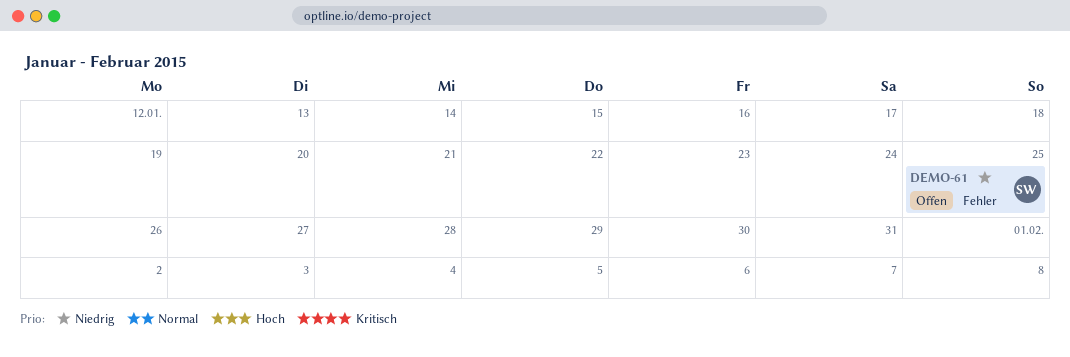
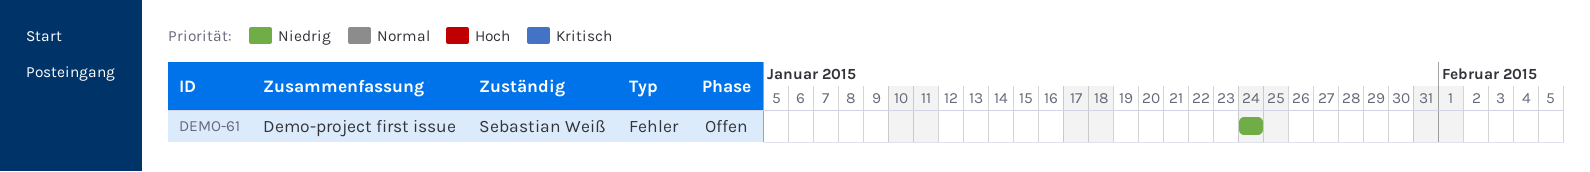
DEMO-61, due: Jan 25 -> Jan 24

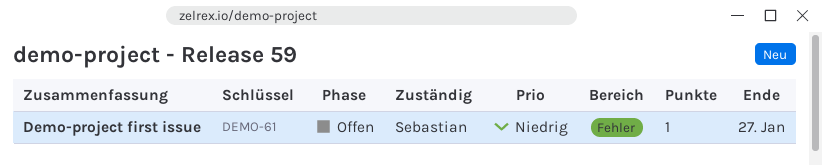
DEMO-61, due: Jan 24 -> Jan 27

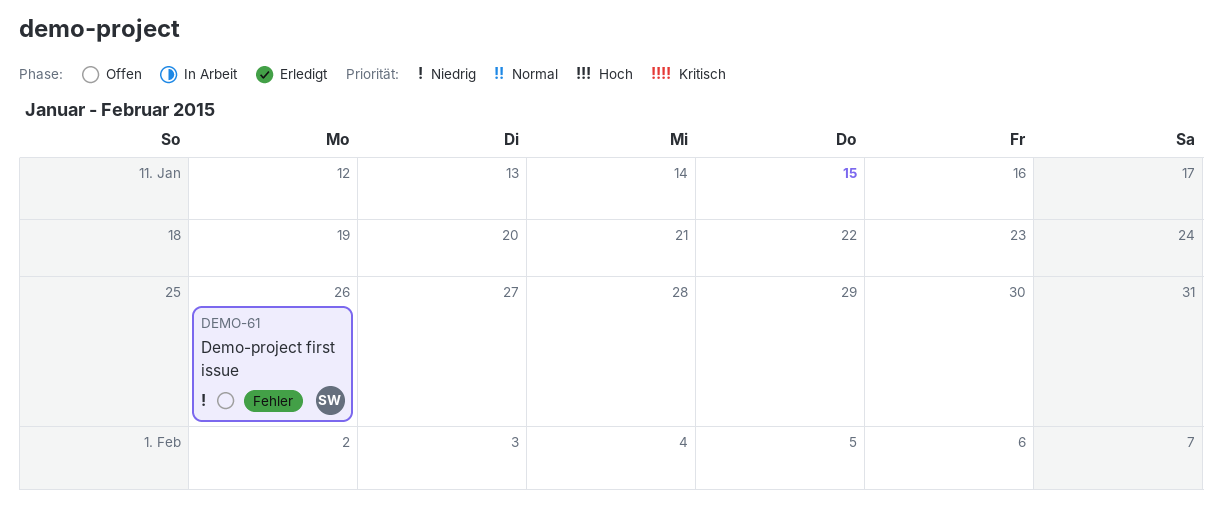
DEMO-61, due: Jan 27 -> Jan 26

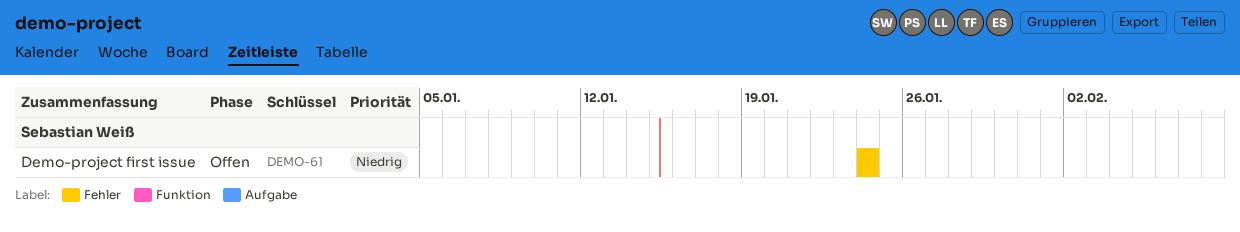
DEMO-61, due: Jan 26 -> Jan 24

